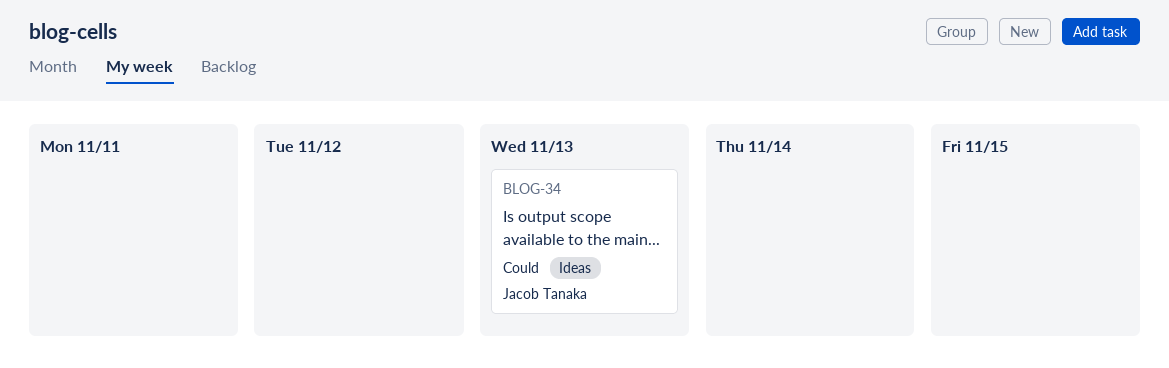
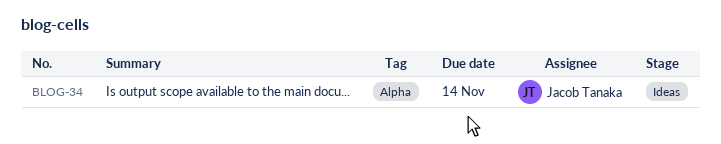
BLOG-34, due: Nov 13 -> Nov 14

